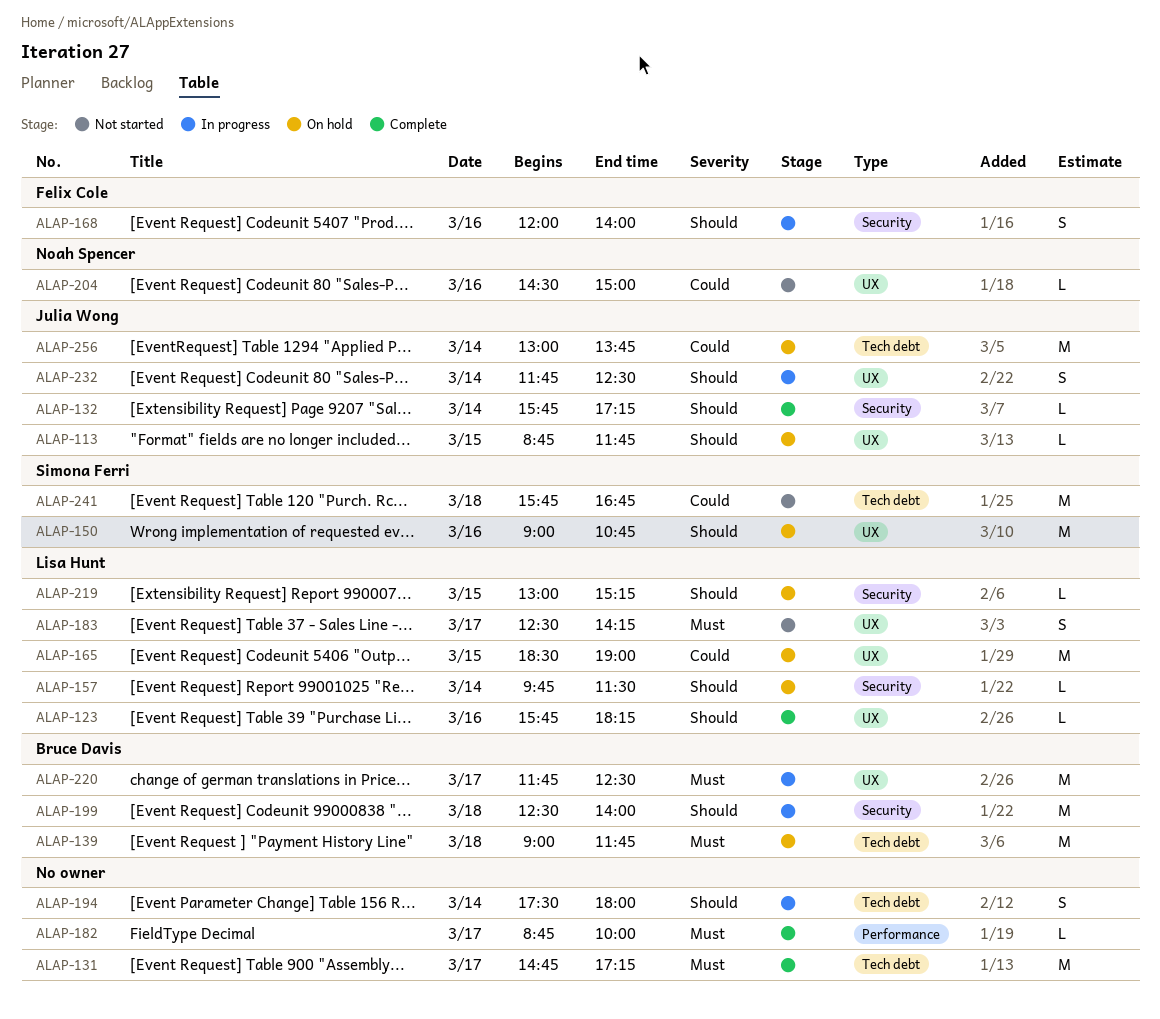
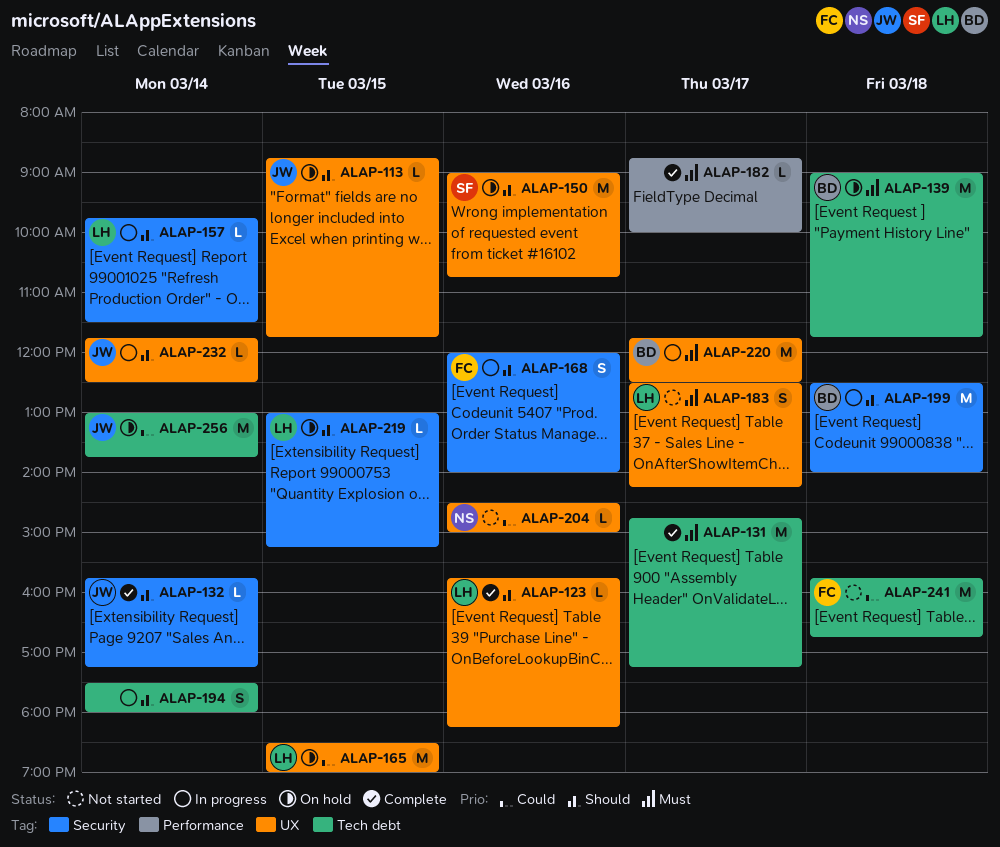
ALAP-157, status: On hold -> In progress
ALAP-232, estimate: S -> L
ALAP-241, owner: Simona Ferri -> Felix Cole

